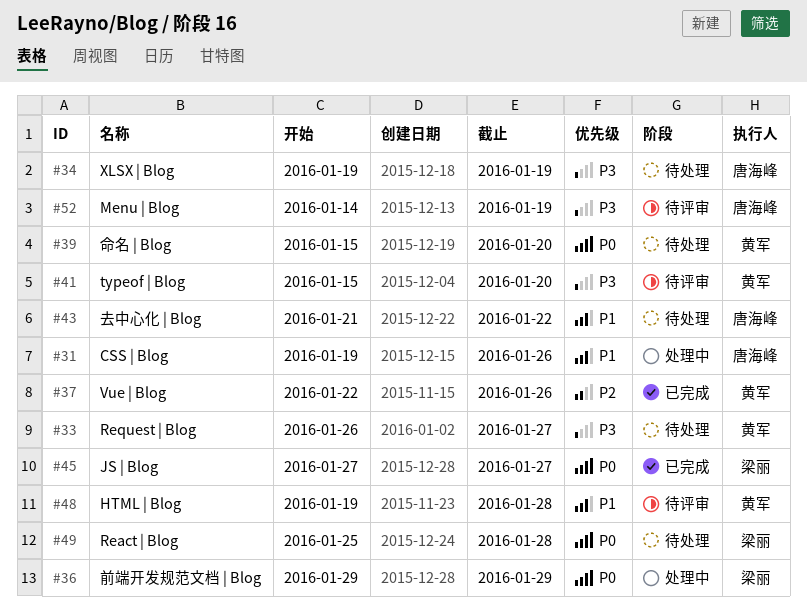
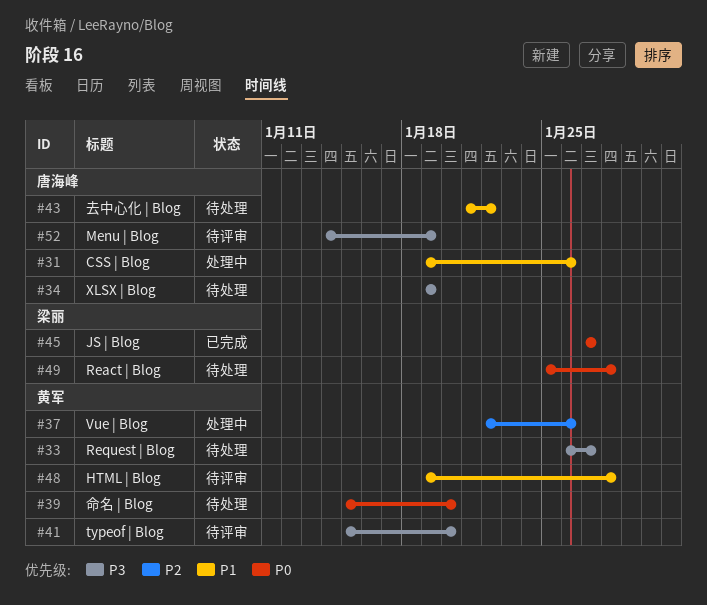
#36: present -> none
#37, status: 已完成 -> 处理中

